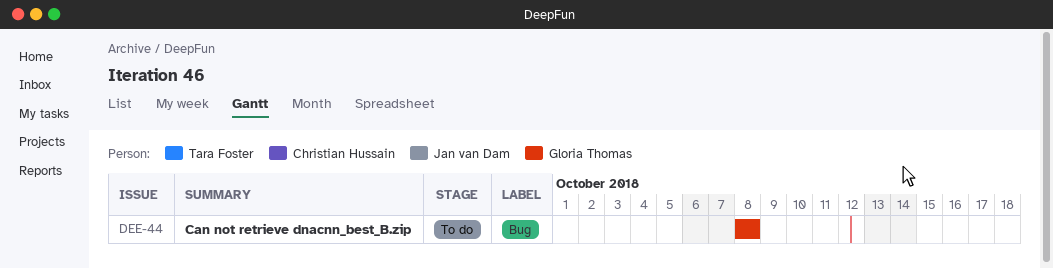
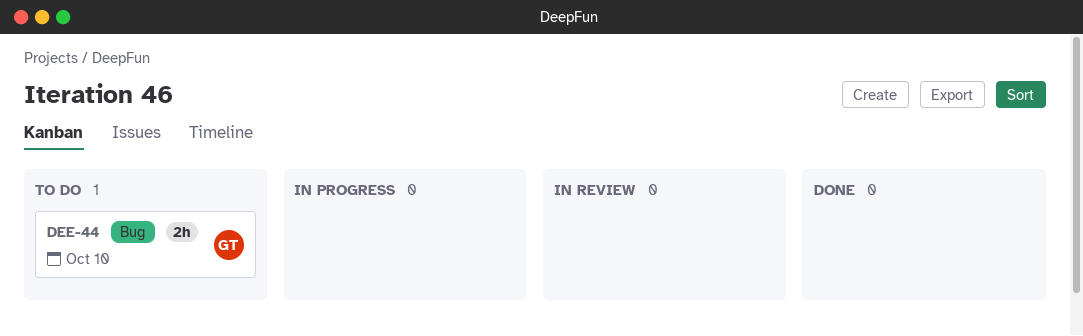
DEE-44, due: Oct 8 -> Oct 10

